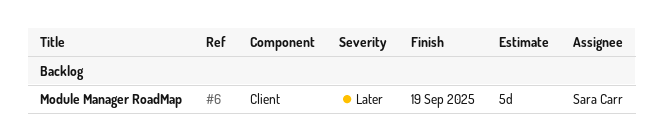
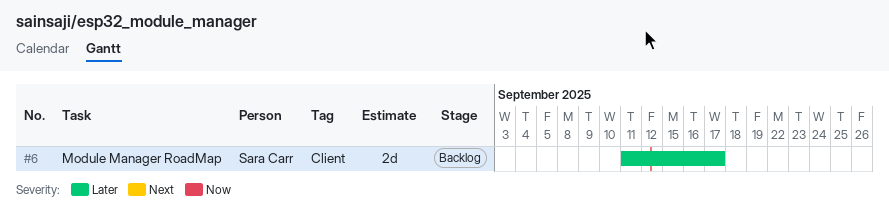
#6, estimate: 5d -> 2d
#6, due: Sep 19 -> Sep 17

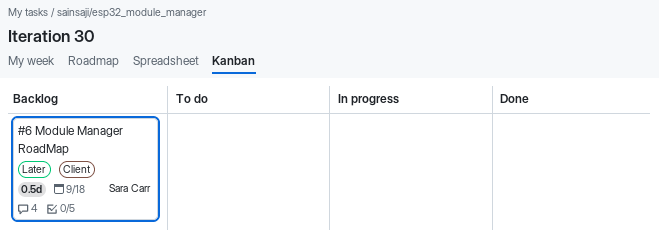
#6, estimate: 2d -> 0.5d
#6, due: Sep 17 -> Sep 18

